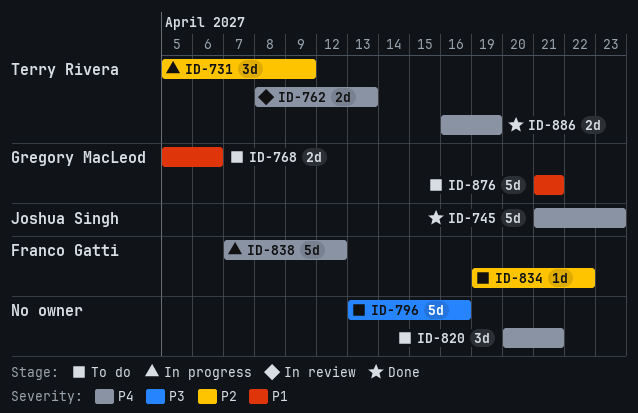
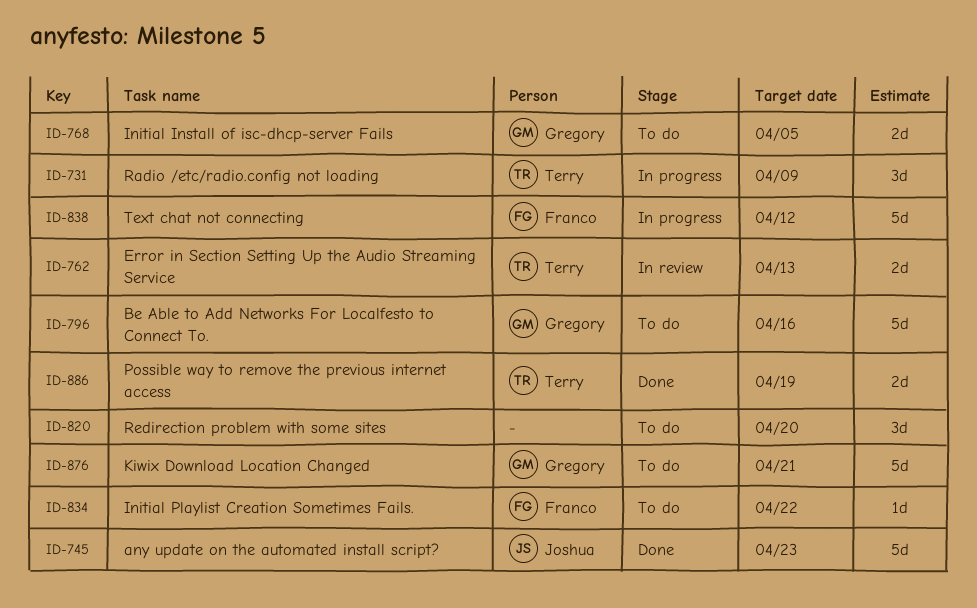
ID-768, due: Apr 6 -> Apr 5
ID-796, owner: none -> Gregory MacLeod
ID-820, due: Apr 21 -> Apr 20

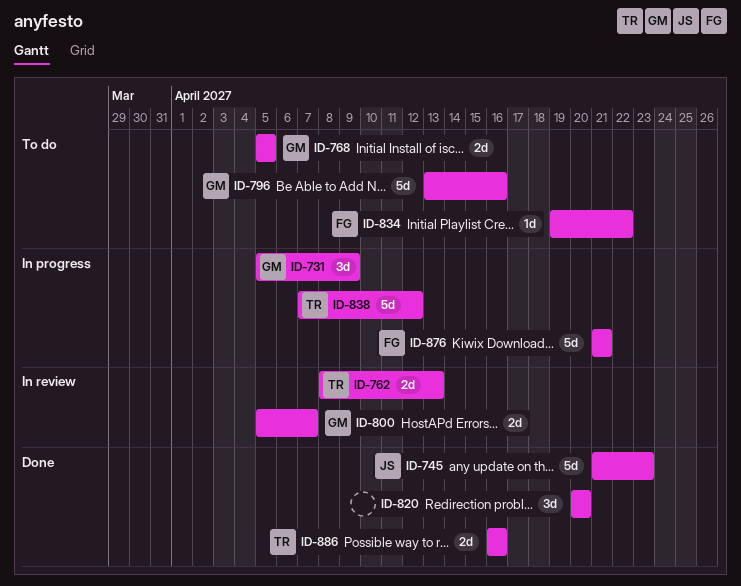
ID-731, owner: Terry -> Gregory
ID-800: none -> present
ID-820, status: To do -> Done
ID-838, owner: Franco -> Terry
ID-876, status: To do -> In progress
ID-876, owner: Gregory -> Franco
ID-886, due: Apr 19 -> Apr 16

